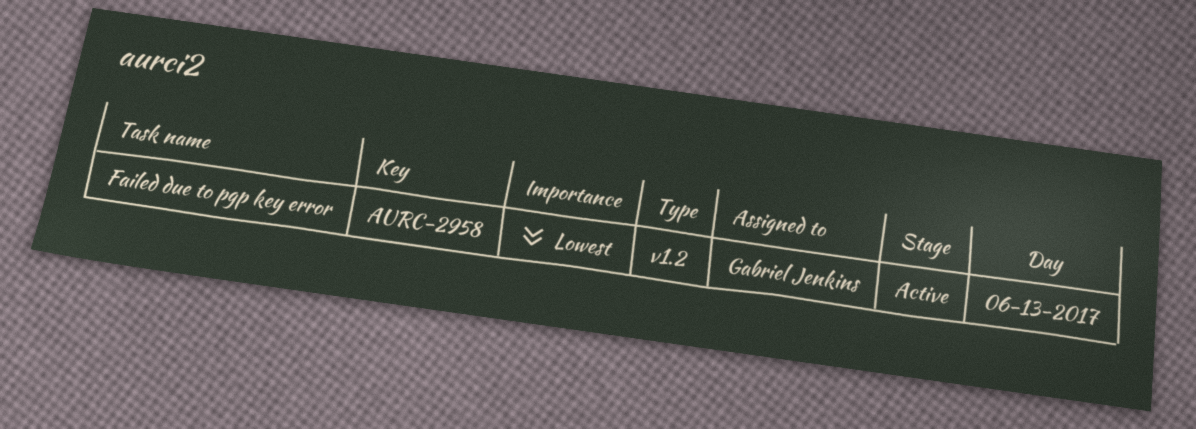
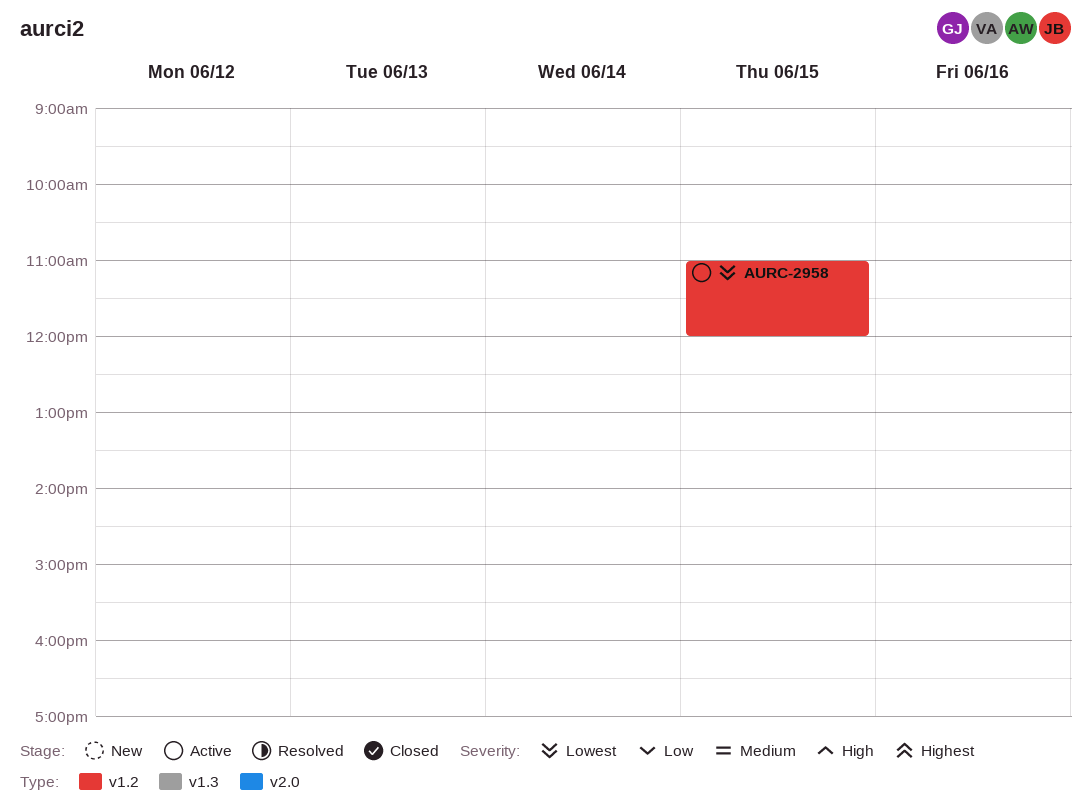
AURC-2958, day: Jun 13 -> Jun 15

